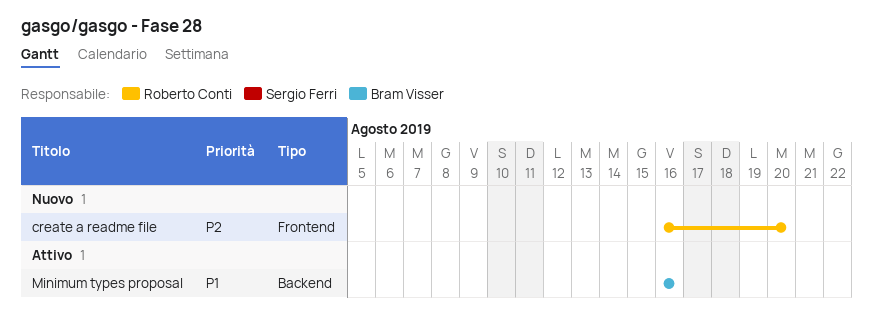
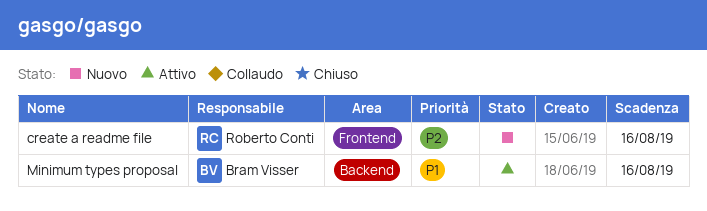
create a readme file, due: Aug 20 -> Aug 16

